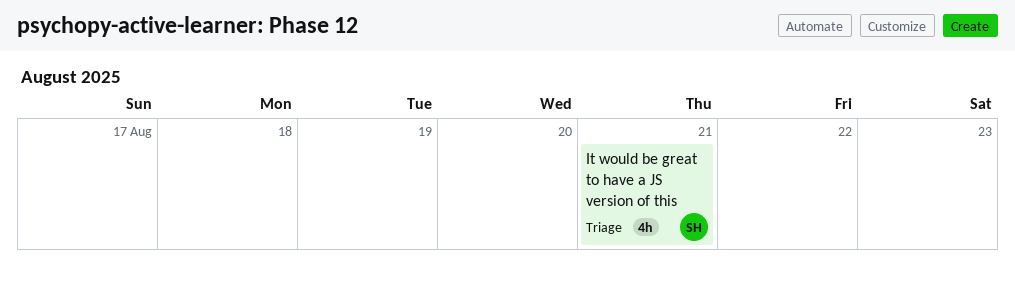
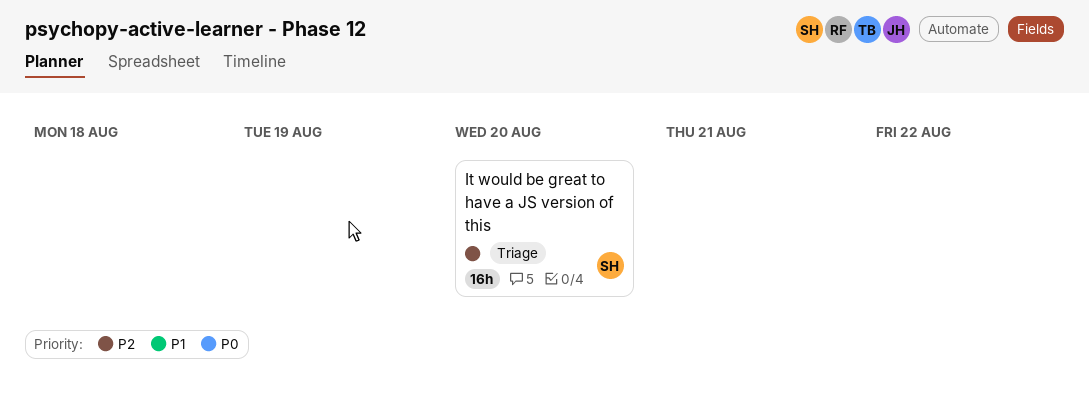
It would be great to have a JS version of this, estimate: 4h -> 16h
It would be great to have a JS version of this, due: Aug 21 -> Aug 20

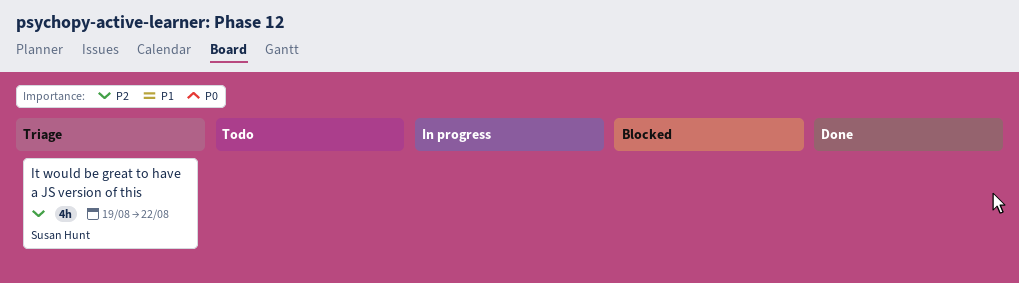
It would be great to have a JS version of this, estimate: 16h -> 4h
It would be great to have a JS version of this, due: Aug 20 -> Aug 22

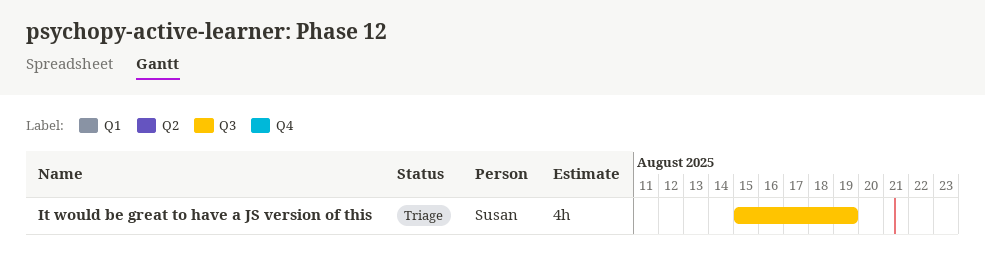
It would be great to have a JS version of this, start: Aug 19 -> Aug 15
It would be great to have a JS version of this, due: Aug 22 -> Aug 19

